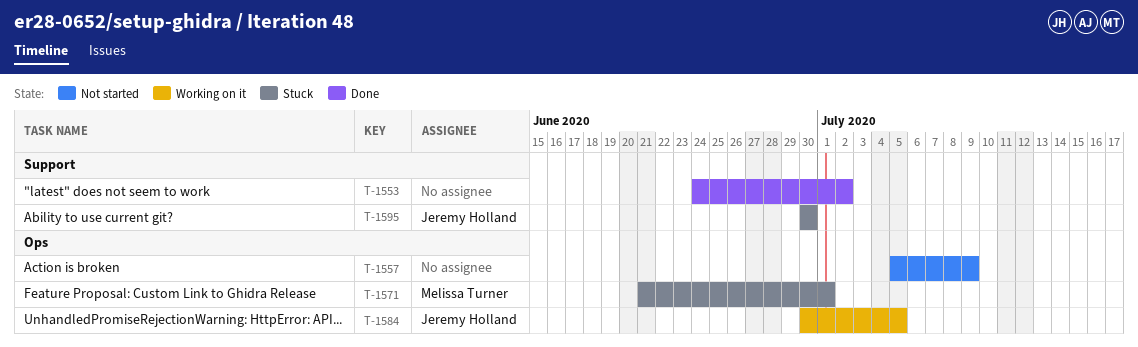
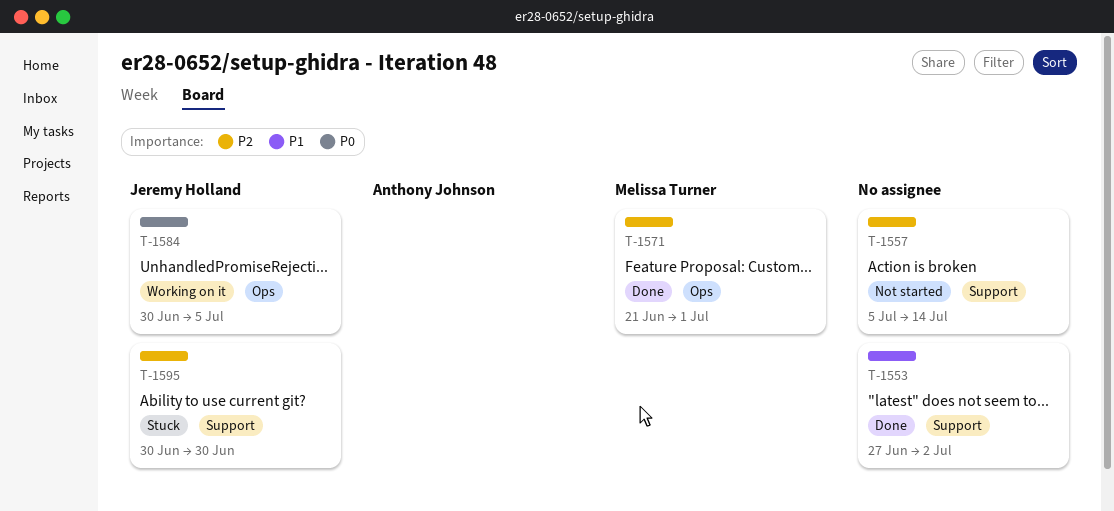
T-1553, start: Jun 24 -> Jun 27
T-1557, label: Ops -> Support
T-1557, due: Jul 9 -> Jul 14
T-1571, status: Stuck -> Done

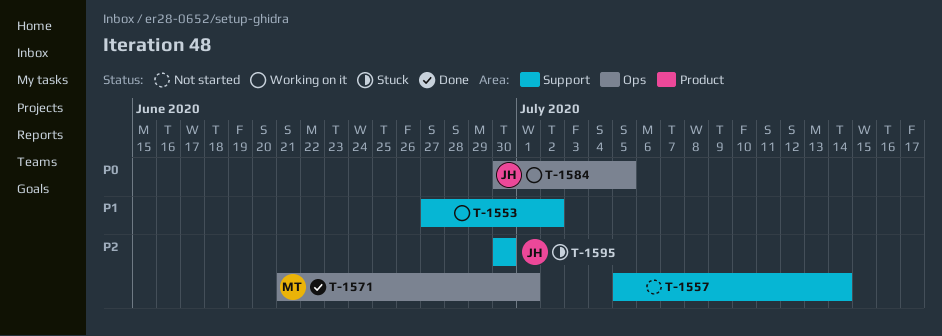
T-1553, status: Done -> Working on it

